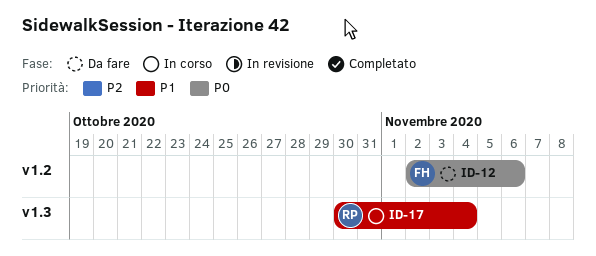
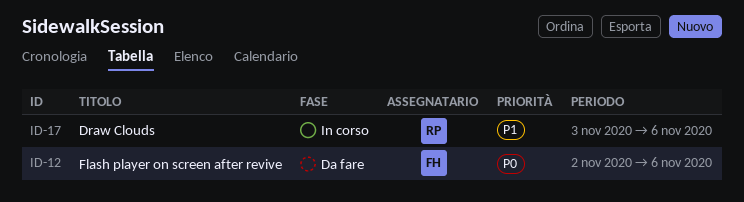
ID-17, start: Oct 30 -> Nov 3
ID-17, due: Nov 4 -> Nov 6

